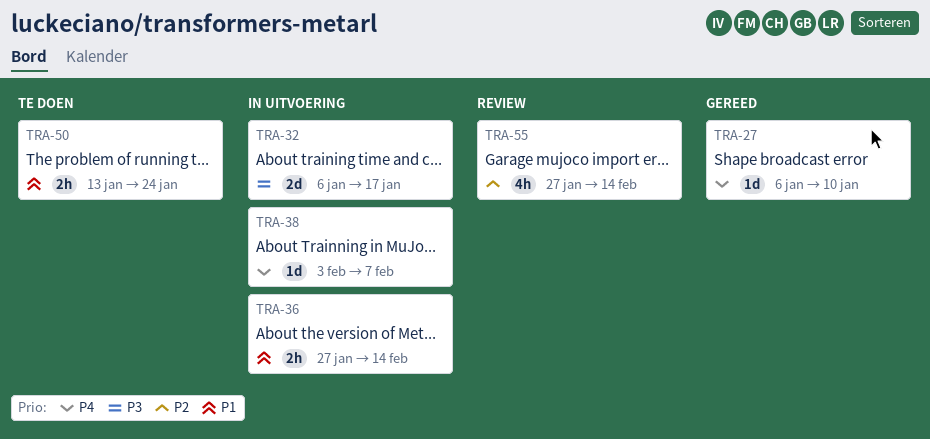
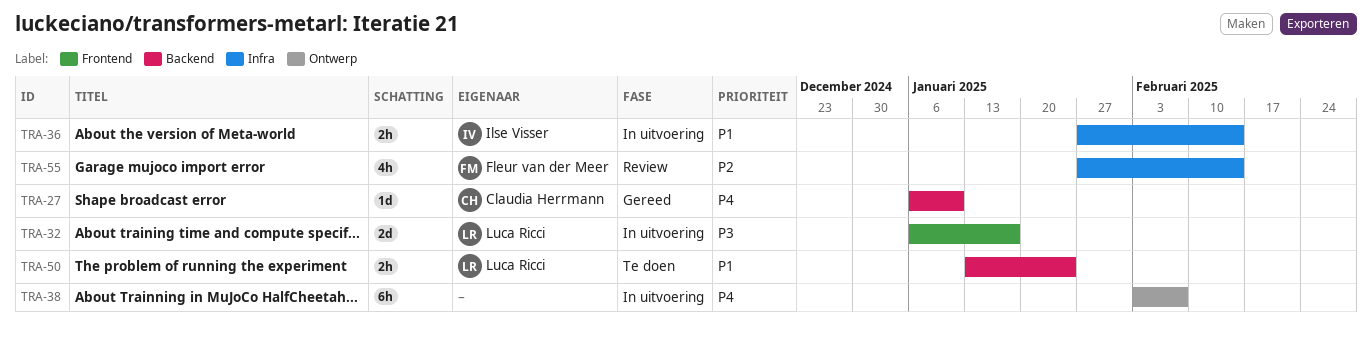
TRA-38, estimate: 1d -> 6h

